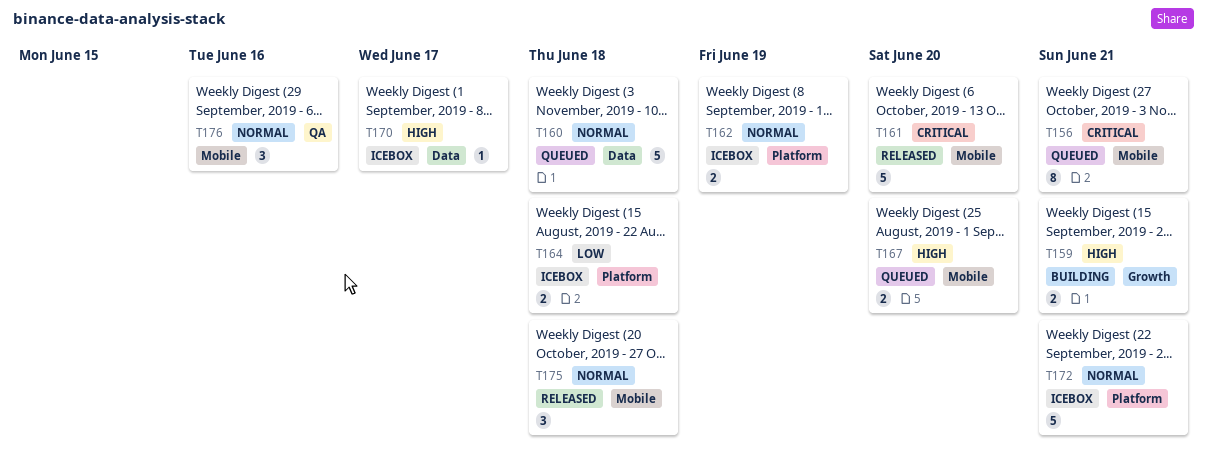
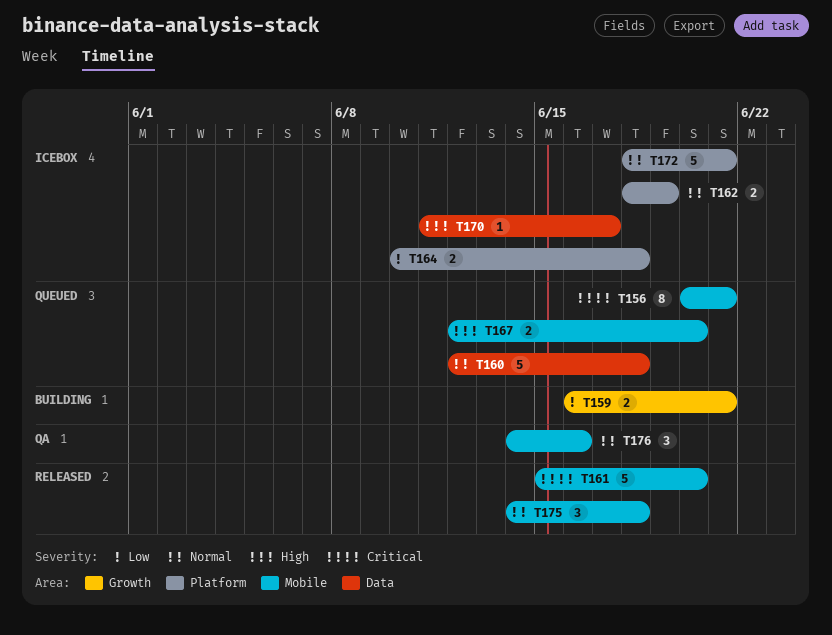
T159, priority: High -> Low

